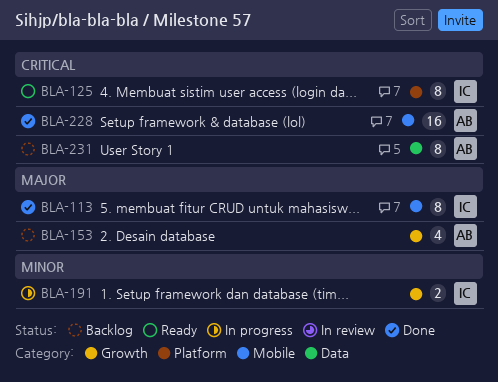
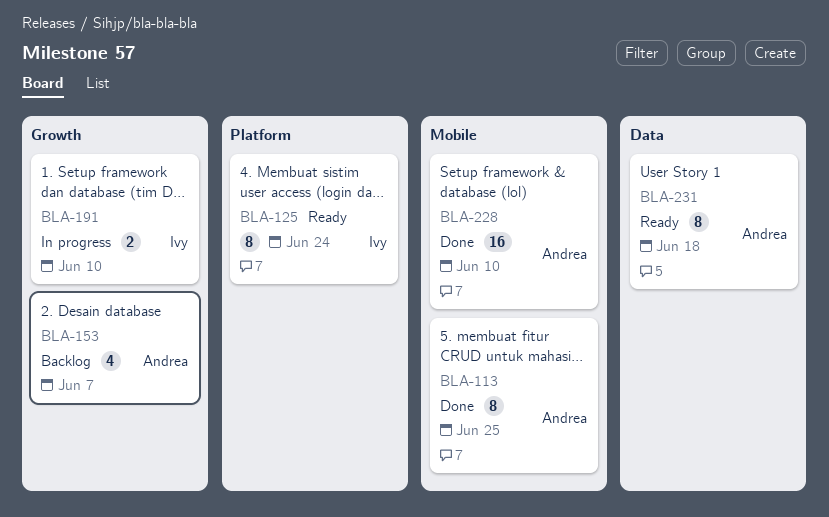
BLA-113, owner: Ivy -> Andrea
BLA-231, status: Backlog -> Ready

